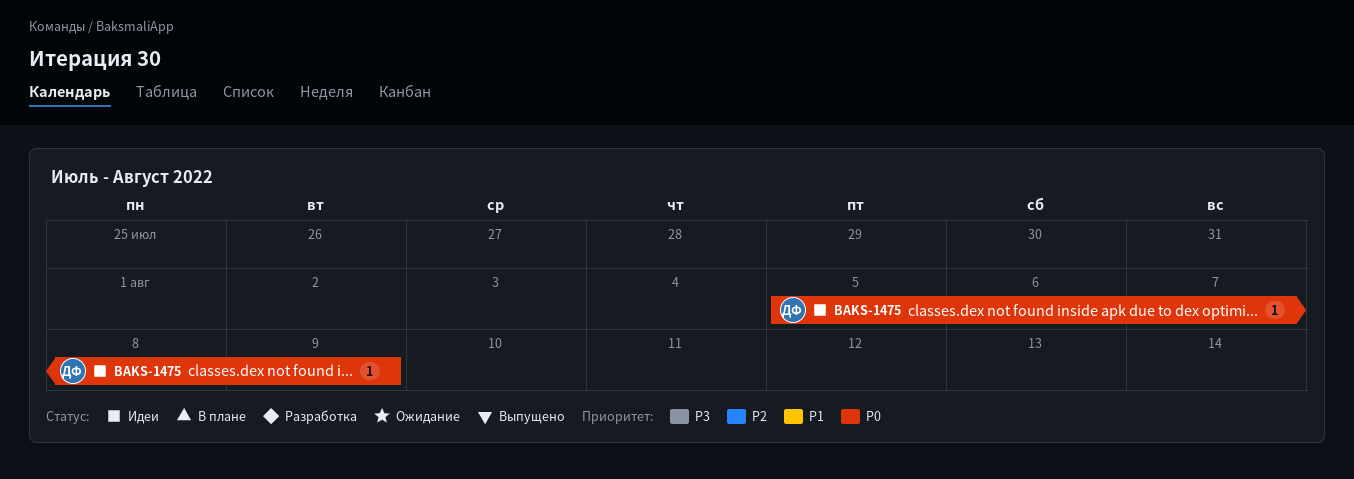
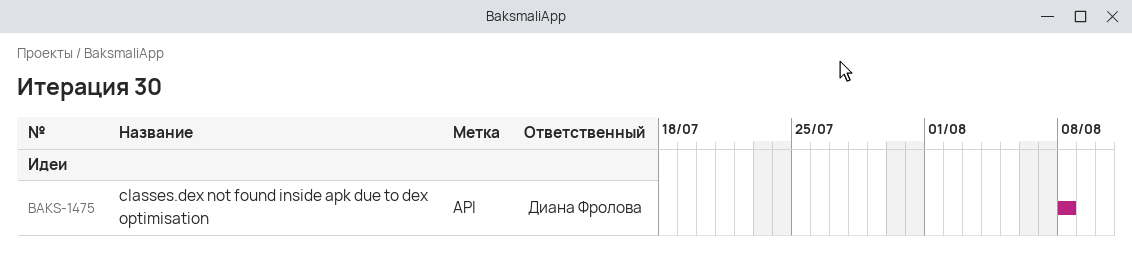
BAKS-1475, start: Aug 5 -> Aug 8
BAKS-1475, due: Aug 9 -> Aug 8

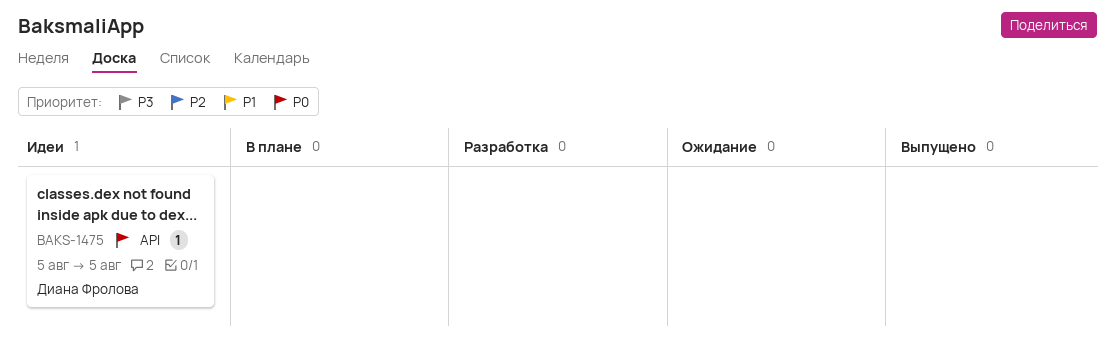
BAKS-1475, start: Aug 8 -> Aug 5
BAKS-1475, due: Aug 8 -> Aug 5

